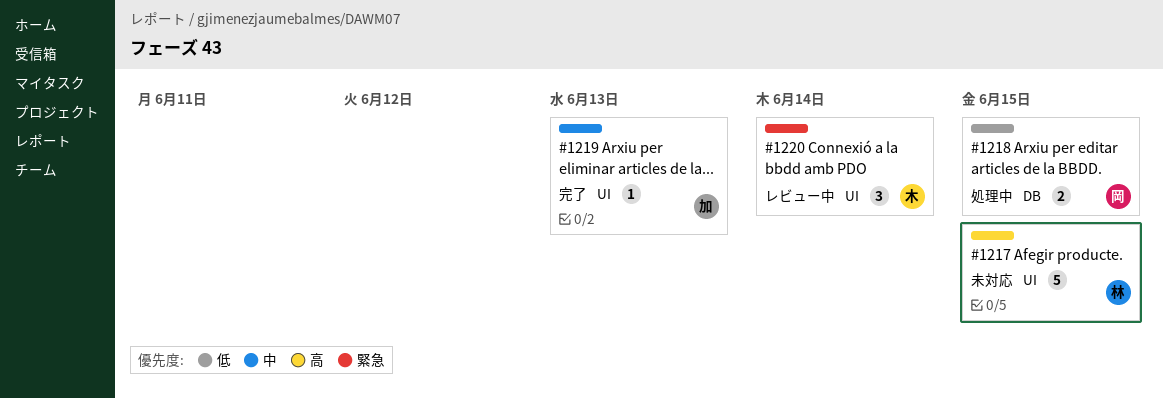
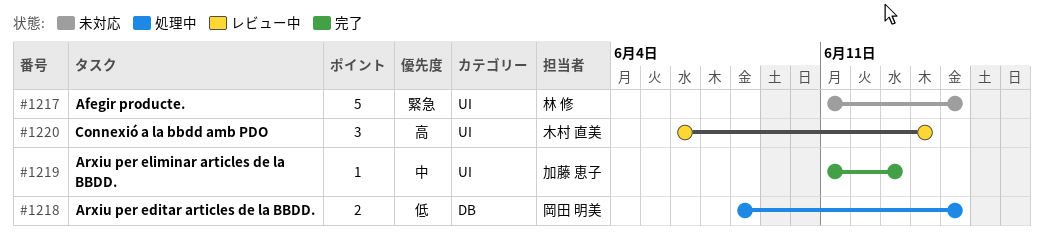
#1217, priority: 高 -> 緊急
#1220, priority: 緊急 -> 高

